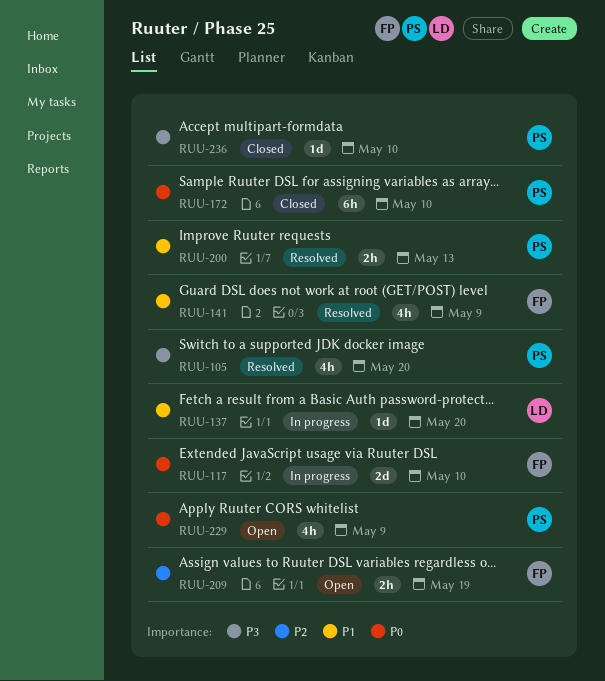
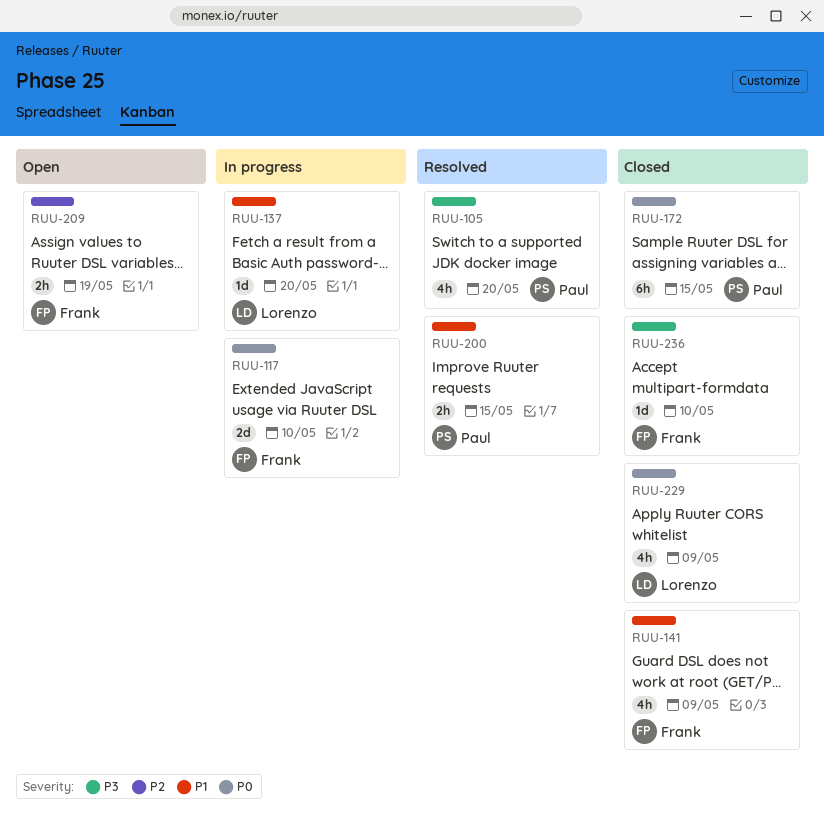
RUU-141, status: Resolved -> Closed
RUU-172, due: May 10 -> May 15
RUU-200, due: May 13 -> May 15
RUU-229, status: Open -> Closed
RUU-229, owner: Paul -> Lorenzo
RUU-236, owner: Paul -> Frank

